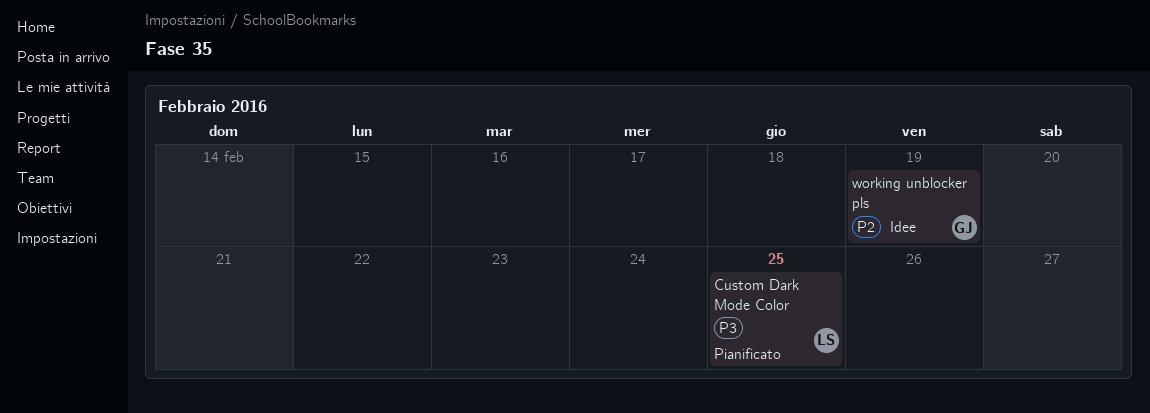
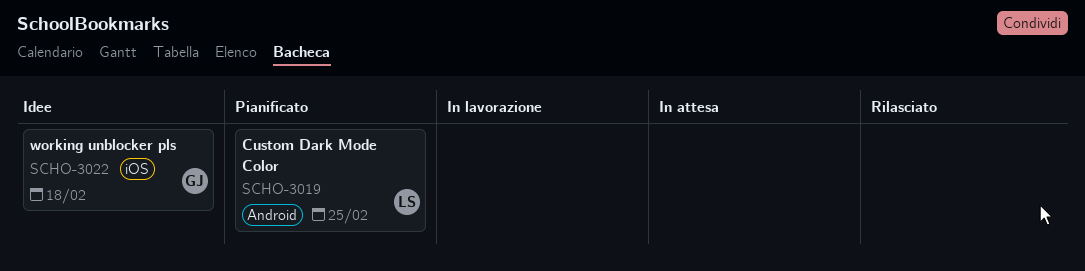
working unblocker pls, due: Feb 19 -> Feb 18

